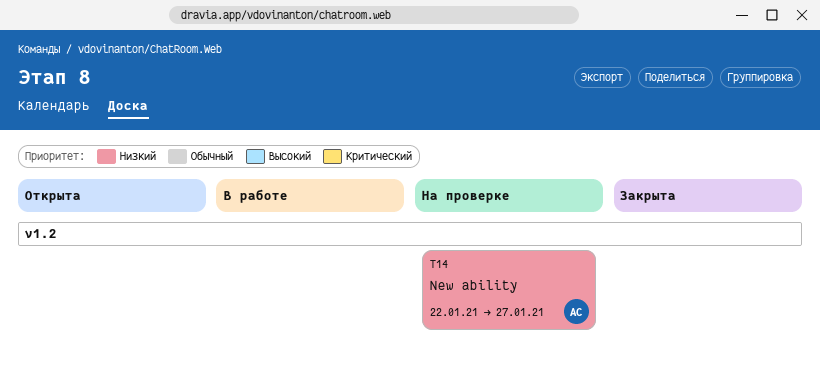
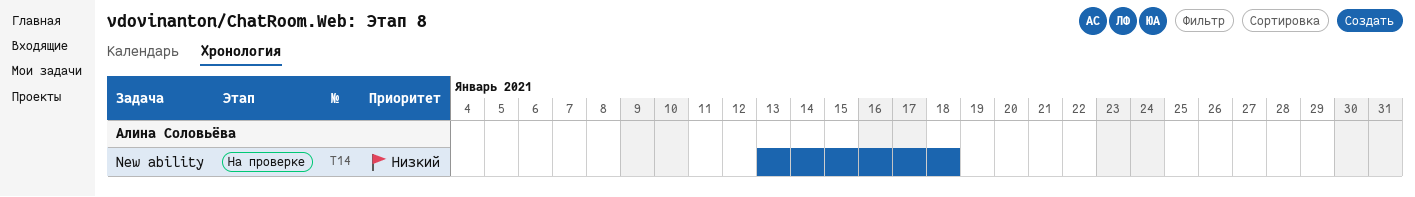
T14, start: Jan 22 -> Jan 13
T14, due: Jan 27 -> Jan 18

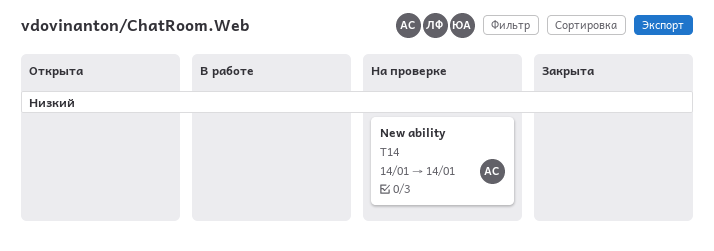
T14, start: Jan 13 -> Jan 14
T14, due: Jan 18 -> Jan 14

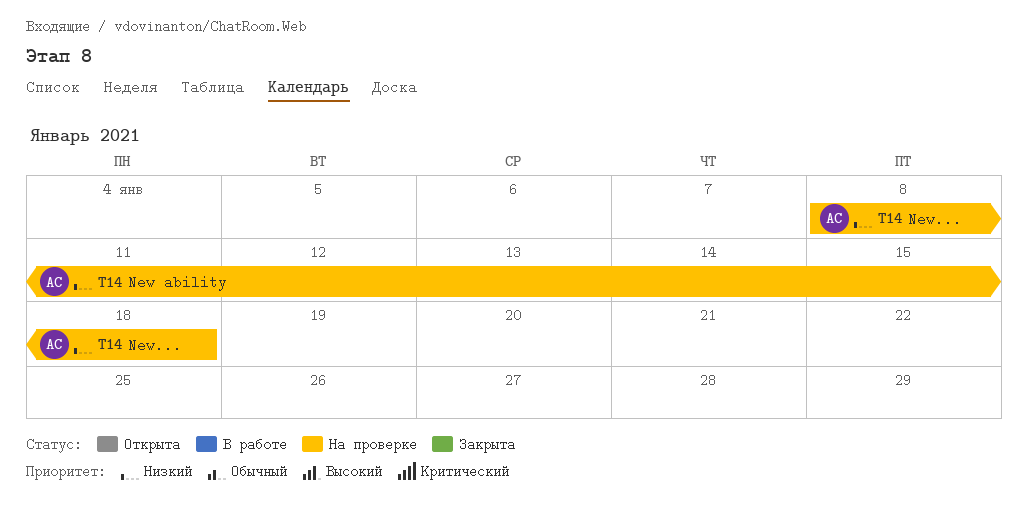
T14, start: Jan 14 -> Jan 8
T14, due: Jan 14 -> Jan 18

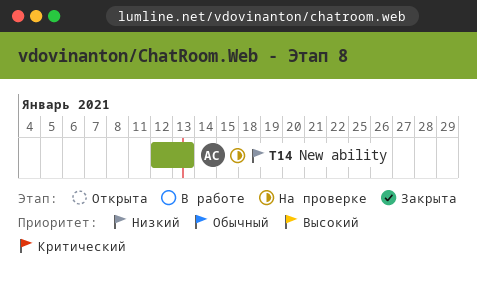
T14, start: Jan 8 -> Jan 12
T14, due: Jan 18 -> Jan 13

